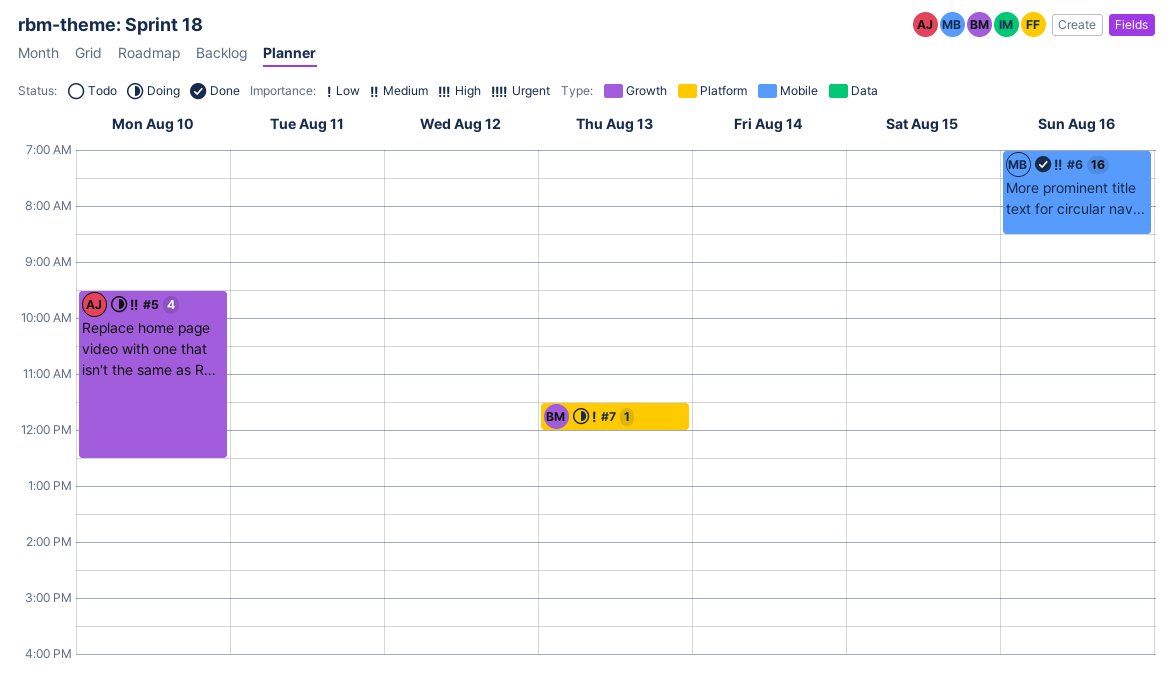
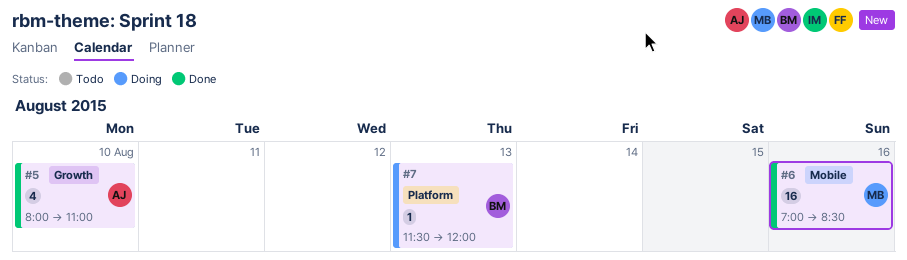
#5, status: Doing -> Done
#5, begins: 09:30 -> 08:00
#5, ends: 12:30 -> 11:00

